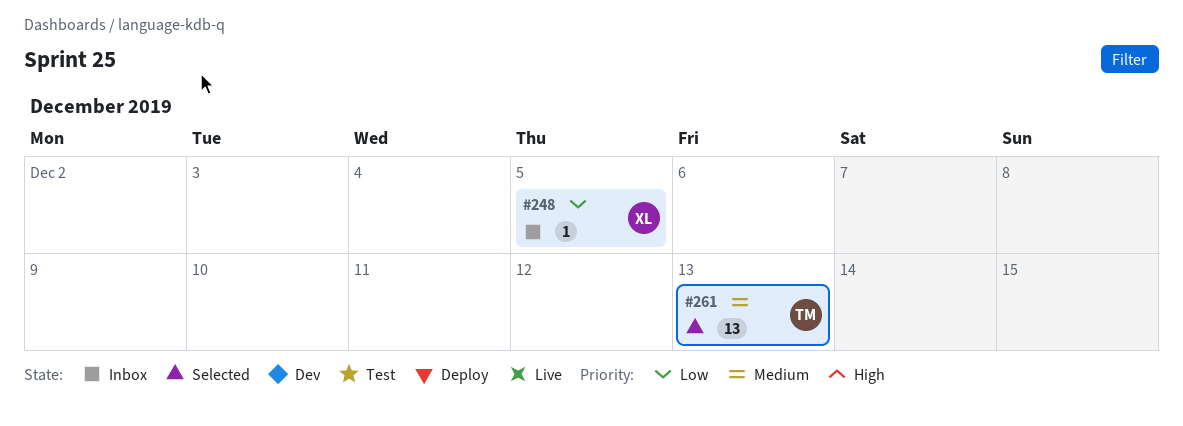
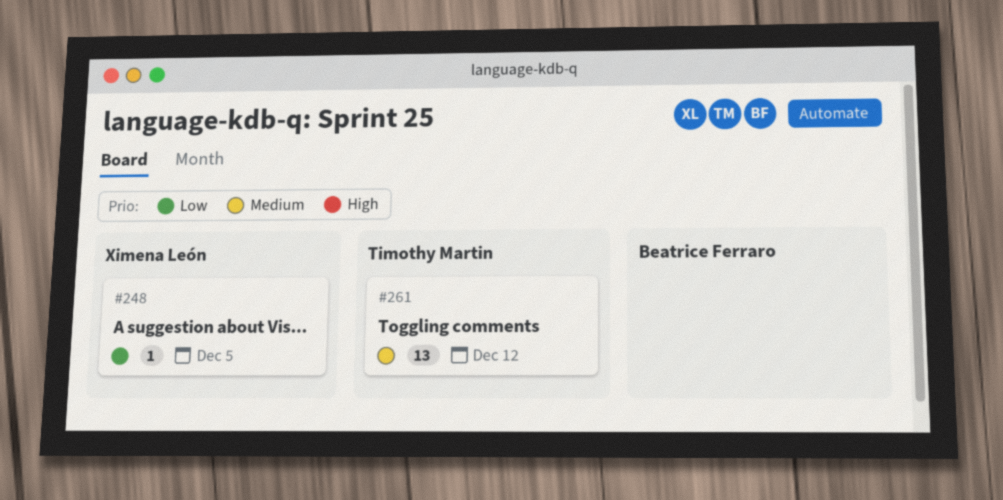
#261, due: Dec 13 -> Dec 12

